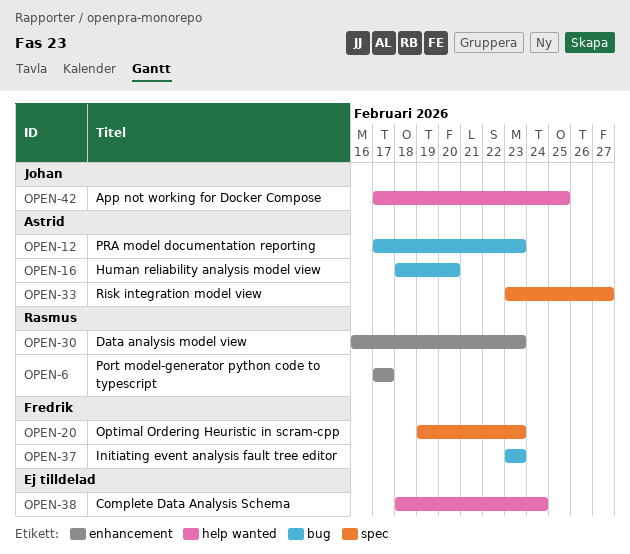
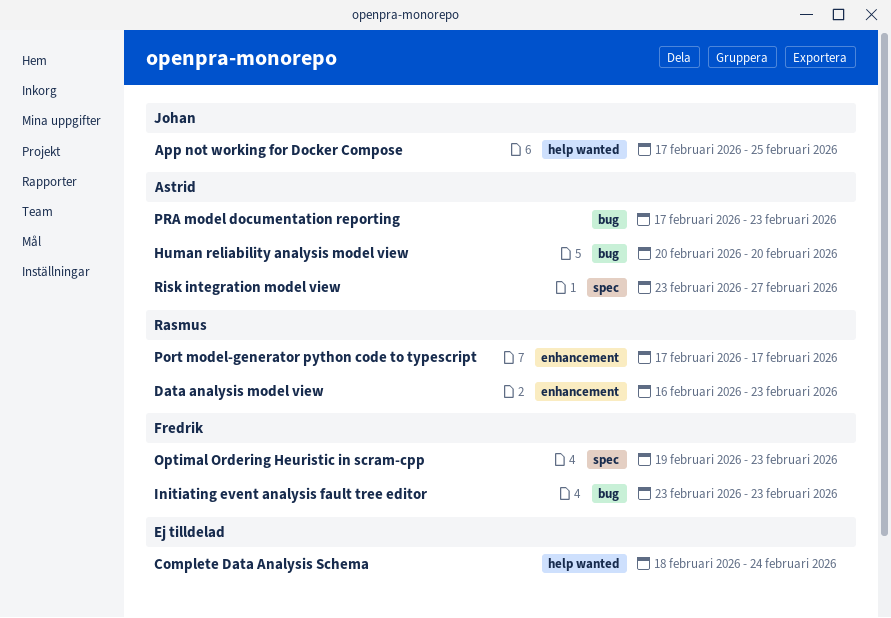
Human reliability analysis model view, start: Feb 18 -> Feb 20

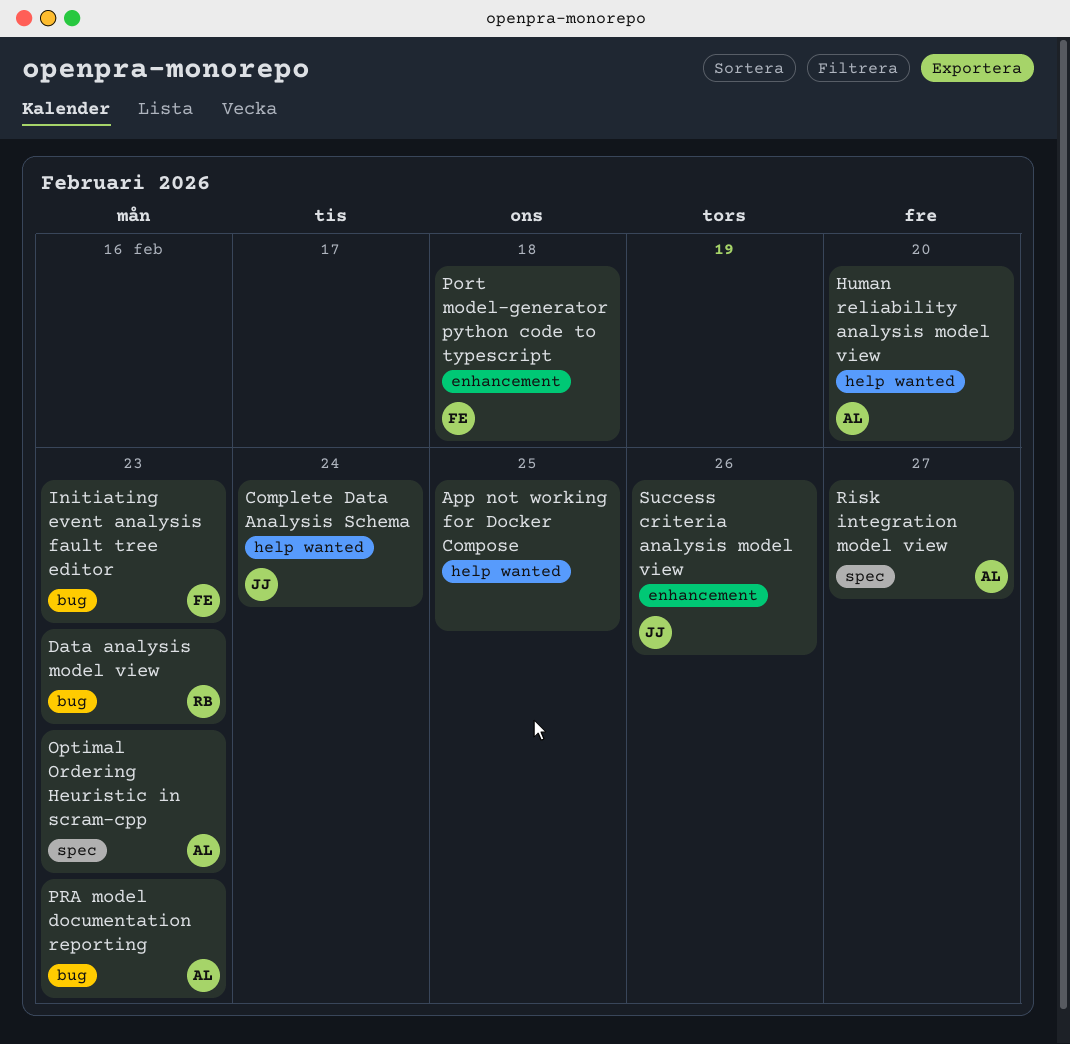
App not working for Docker Compose, owner: Johan -> none
Complete Data Analysis Schema, owner: none -> Johan
Data analysis model view, label: enhancement -> bug
Human reliability analysis model view, label: bug -> help wanted
Optimal Ordering Heuristic in scram-cpp, owner: Fredrik -> Astrid
Port model-generator python code to typescript, owner: Rasmus -> Fredrik
Port model-generator python code to typescript, due: Feb 17 -> Feb 18
Success criteria analysis model view: none -> present

